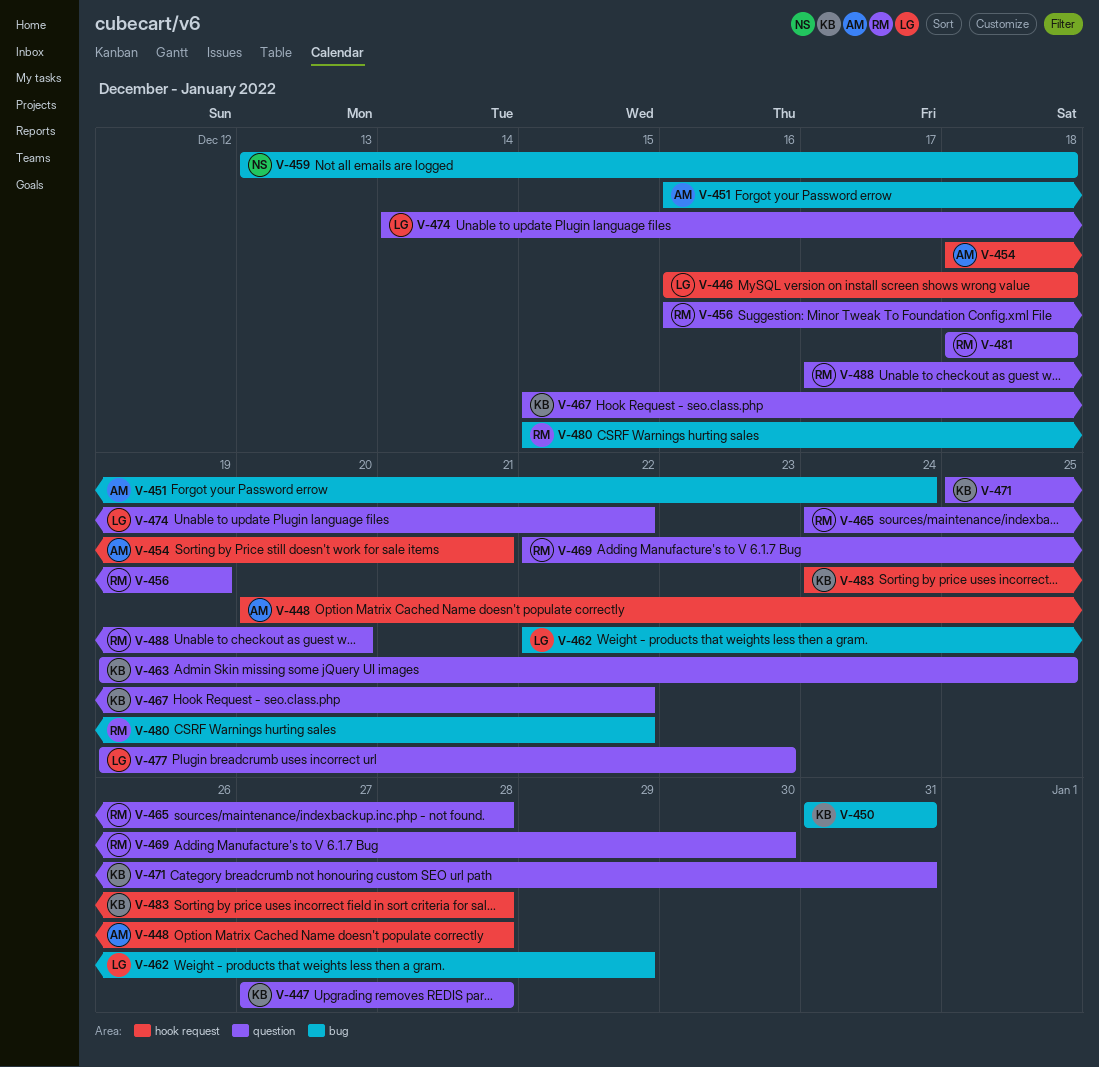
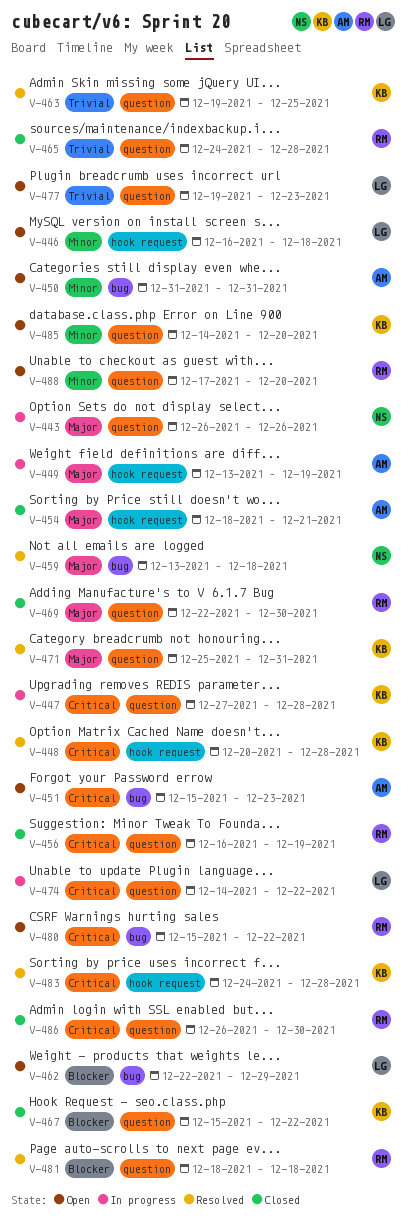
V-443: none -> present
V-448, owner: AM -> KB
V-449: none -> present
V-450, owner: KB -> AM
V-451, start: Dec 16 -> Dec 15
V-451, due: Dec 24 -> Dec 23
V-485: none -> present
V-486: none -> present

